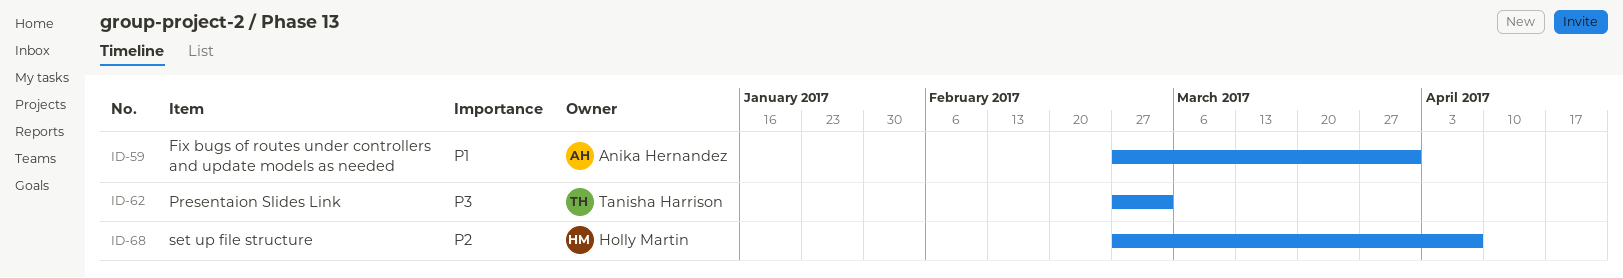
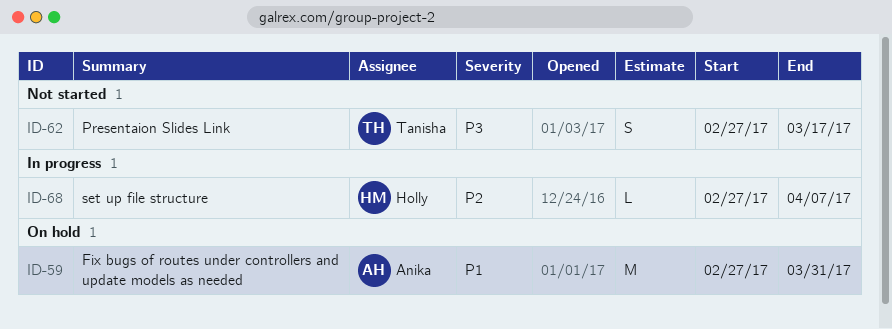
ID-62, due: Mar 3 -> Mar 17

